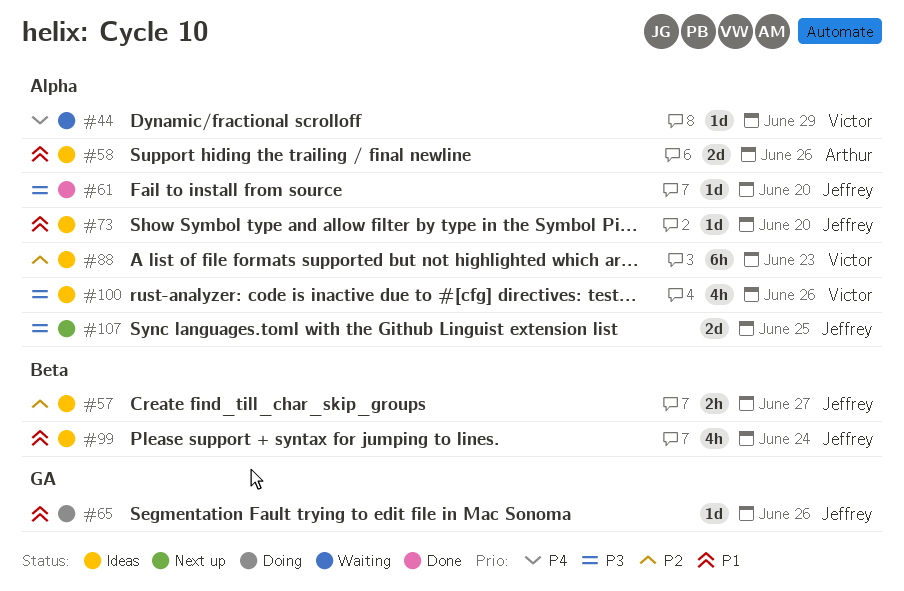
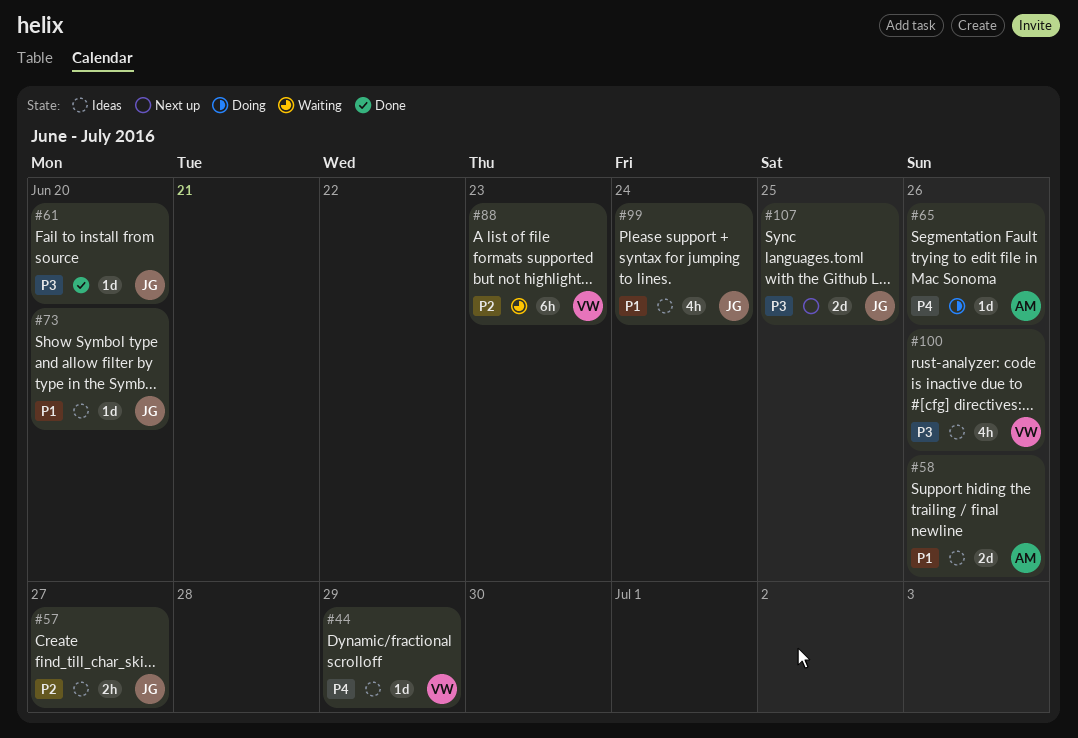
#44, status: Waiting -> Ideas
#65, owner: Jeffrey -> Arthur
#65, priority: P1 -> P4
#88, status: Ideas -> Waiting

